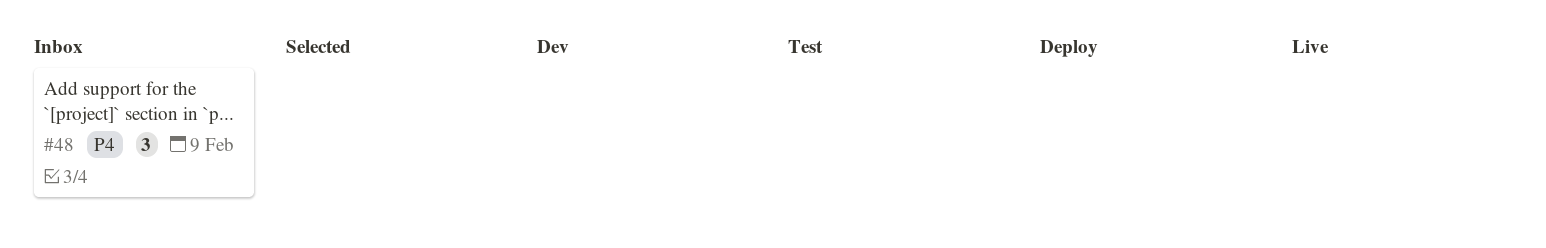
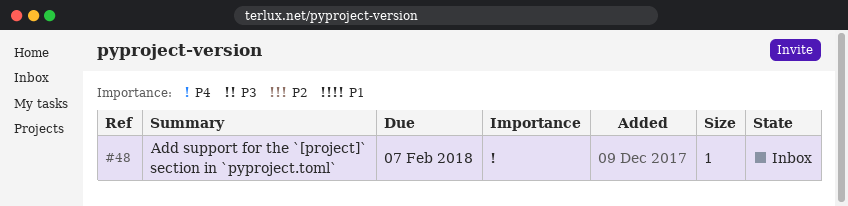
#48, estimate: 3 -> 1
#48, due: Feb 9 -> Feb 7

